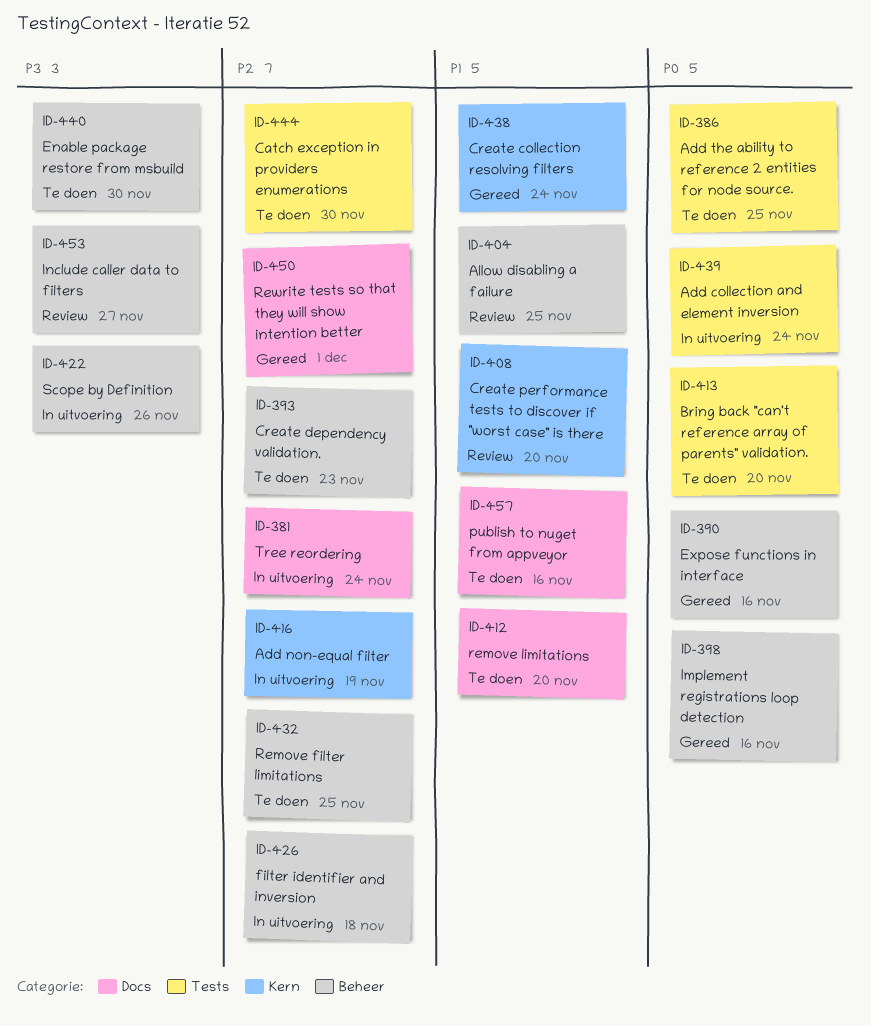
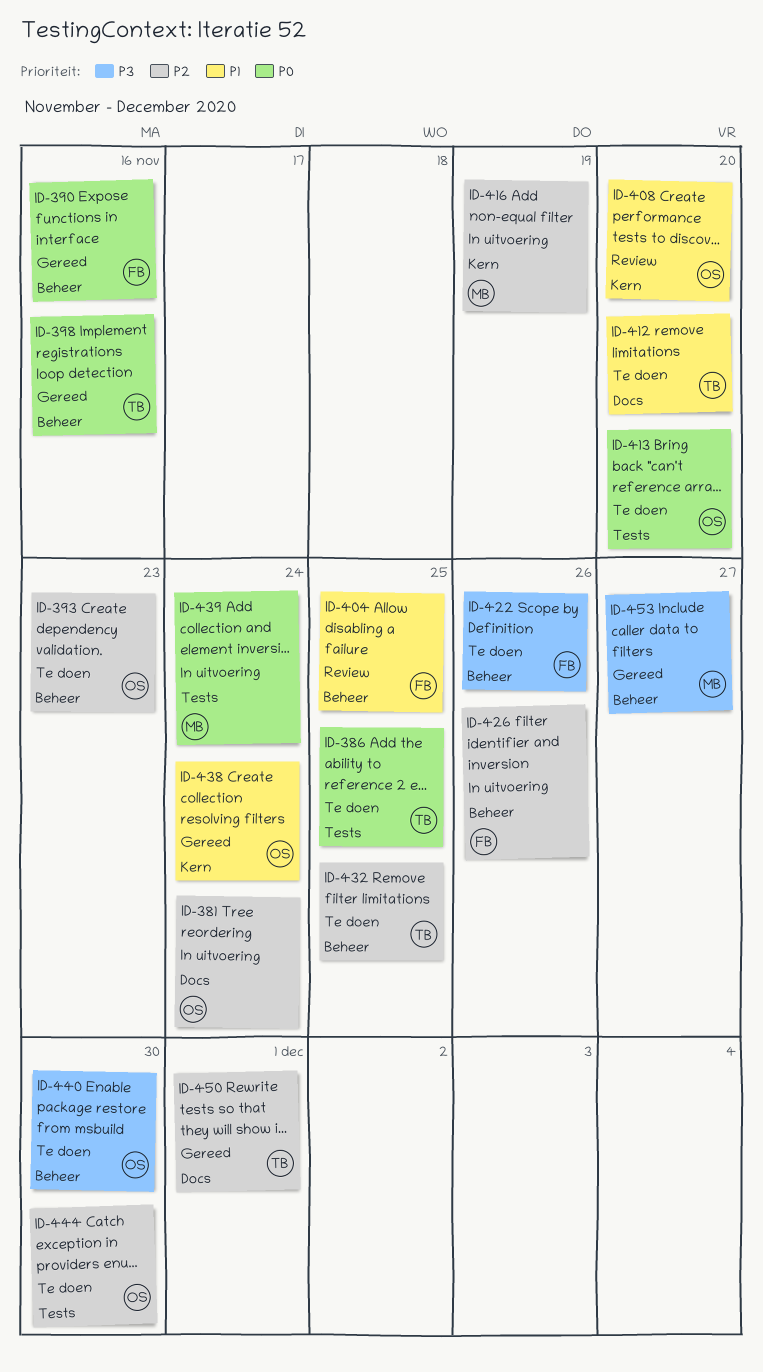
ID-422, status: In uitvoering -> Te doen
ID-426, due: Nov 18 -> Nov 26
ID-453, status: Review -> Gereed
ID-457: present -> none

